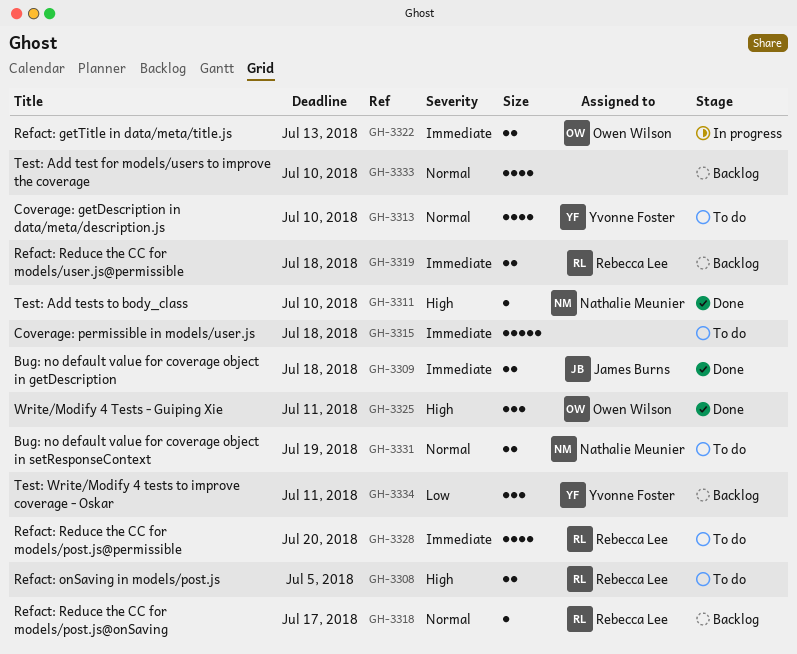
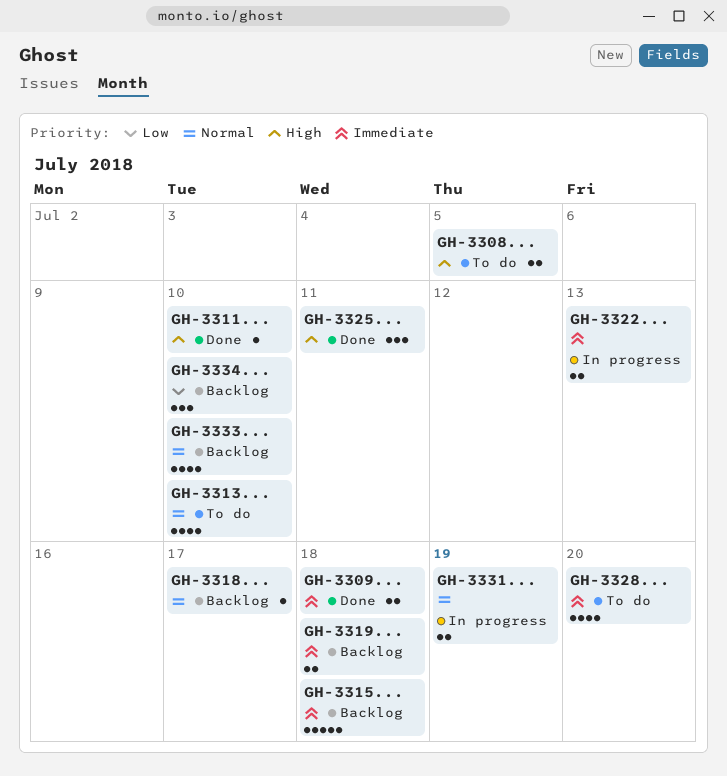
GH-3315, status: To do -> Backlog
GH-3331, status: To do -> In progress
GH-3334, due: Jul 11 -> Jul 10

